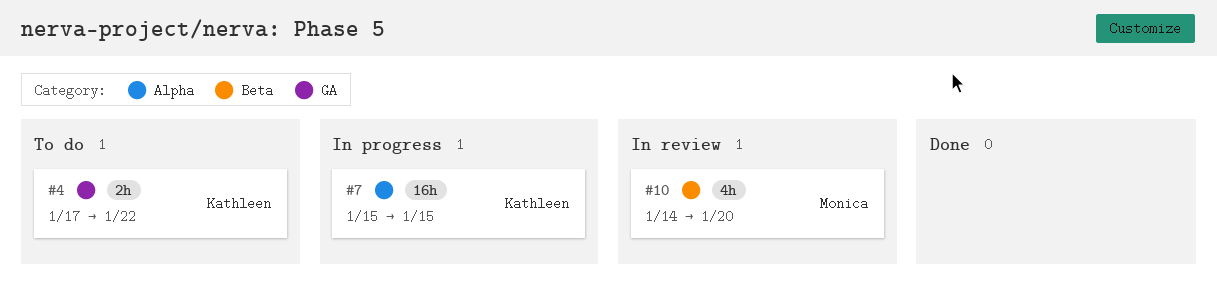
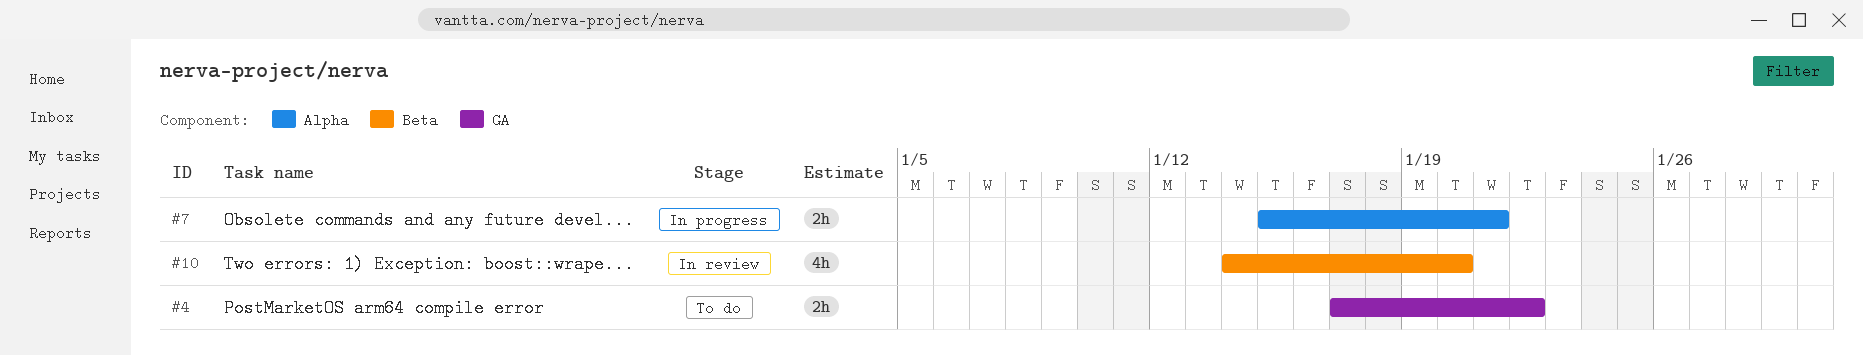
#7, estimate: 16h -> 2h
#7, due: Jan 15 -> Jan 21

